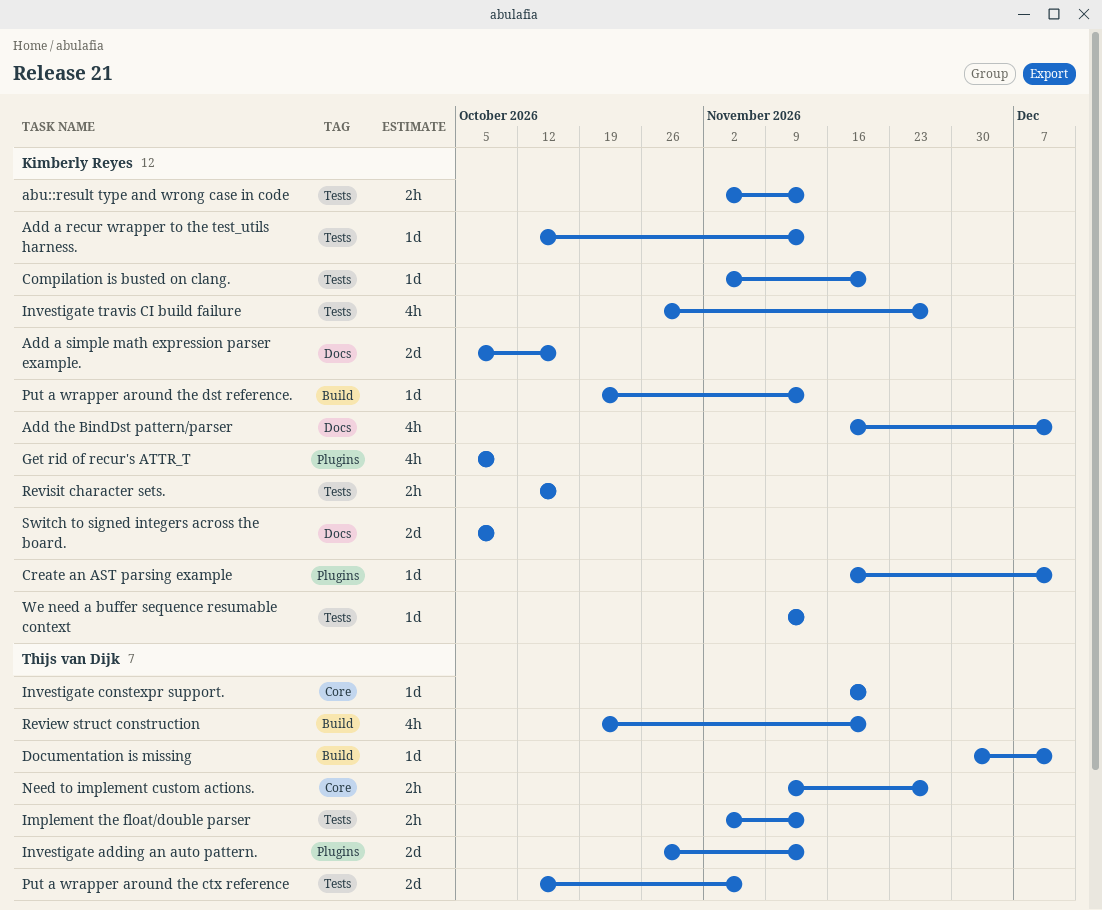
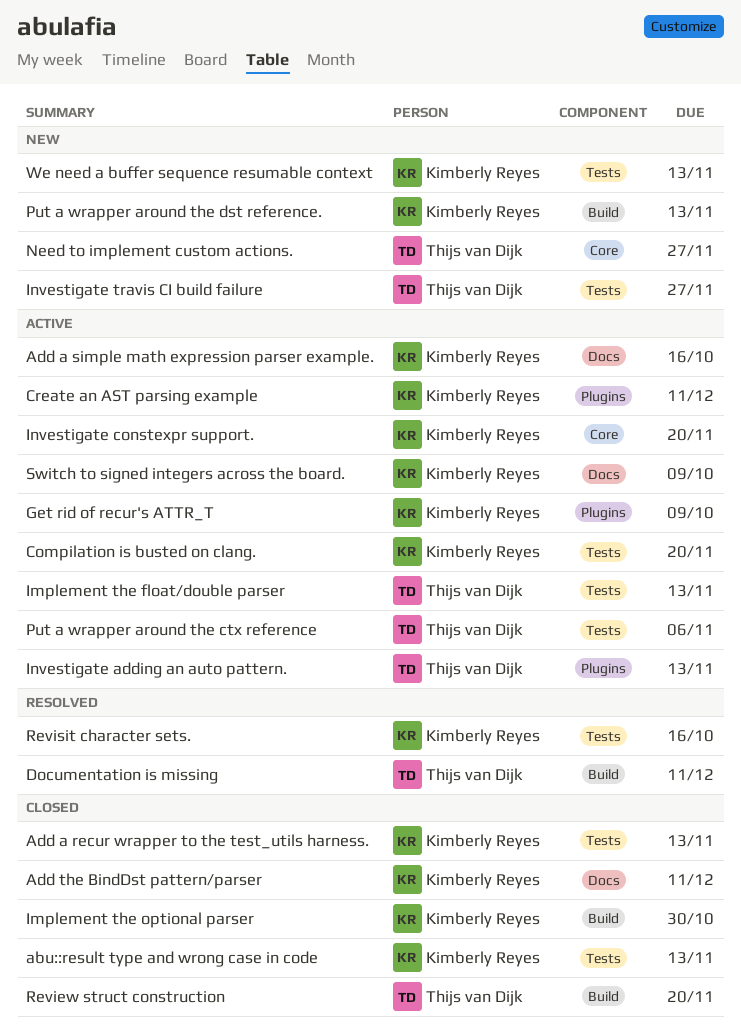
Implement the optional parser: none -> present
Investigate constexpr support., owner: Thijs van Dijk -> Kimberly Reyes
Investigate travis CI build failure, owner: Kimberly Reyes -> Thijs van Dijk

